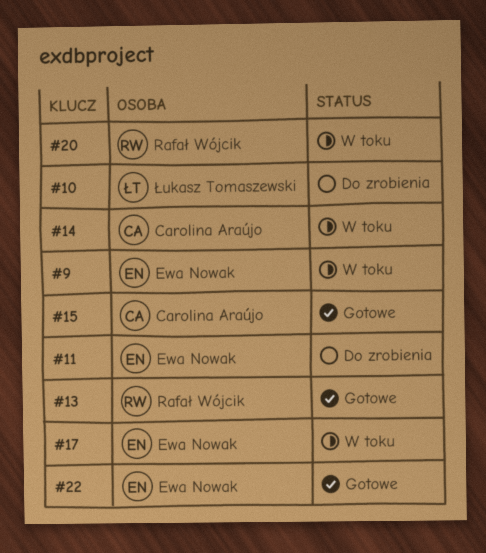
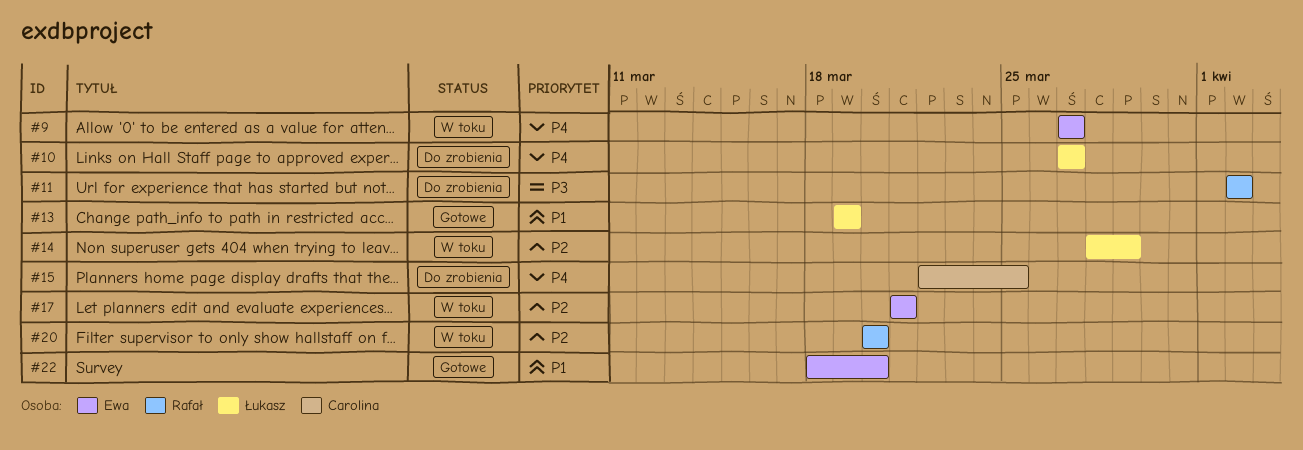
#11, owner: Ewa Nowak -> Rafał Wójcik
#13, owner: Rafał Wójcik -> Łukasz Tomaszewski
#14, owner: Carolina Araújo -> Łukasz Tomaszewski
#15, status: Gotowe -> Do zrobienia

